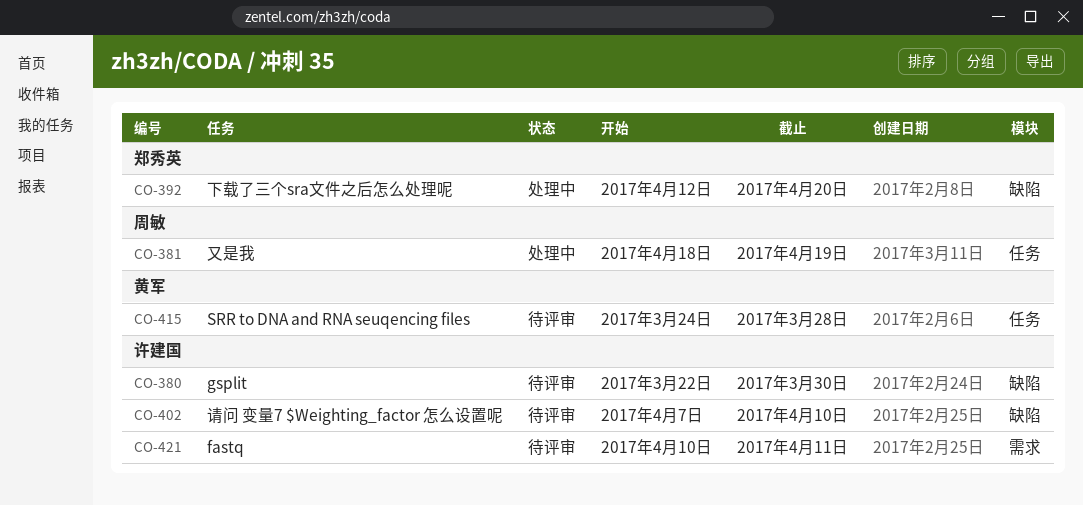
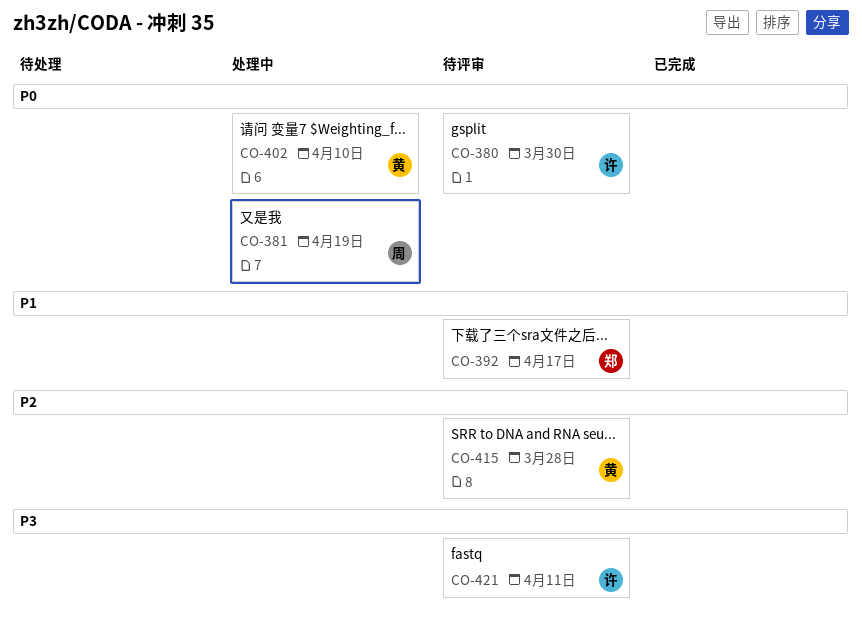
CO-392, status: 处理中 -> 待评审
CO-392, due: Apr 20 -> Apr 17
CO-402, status: 待评审 -> 处理中
CO-402, owner: 许建国 -> 黄军

